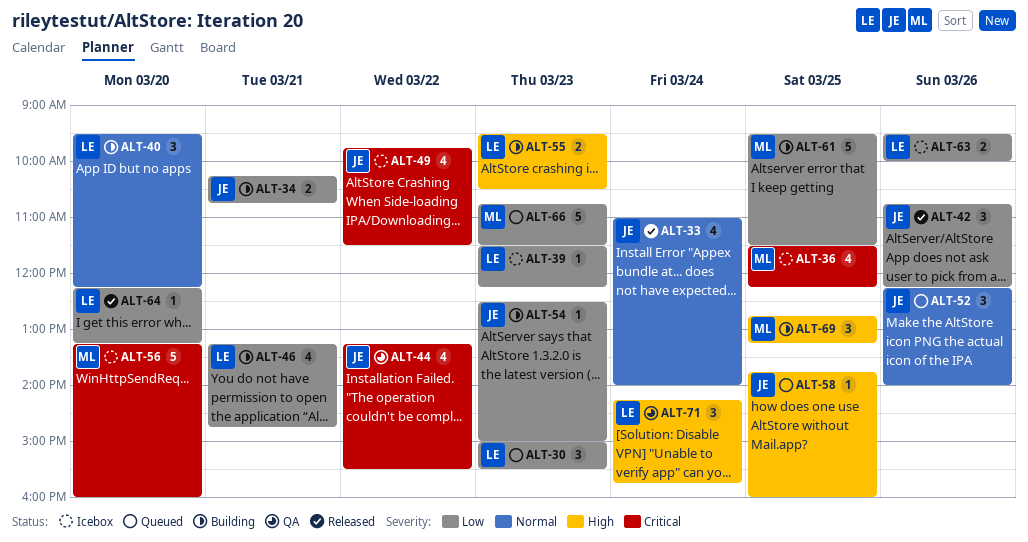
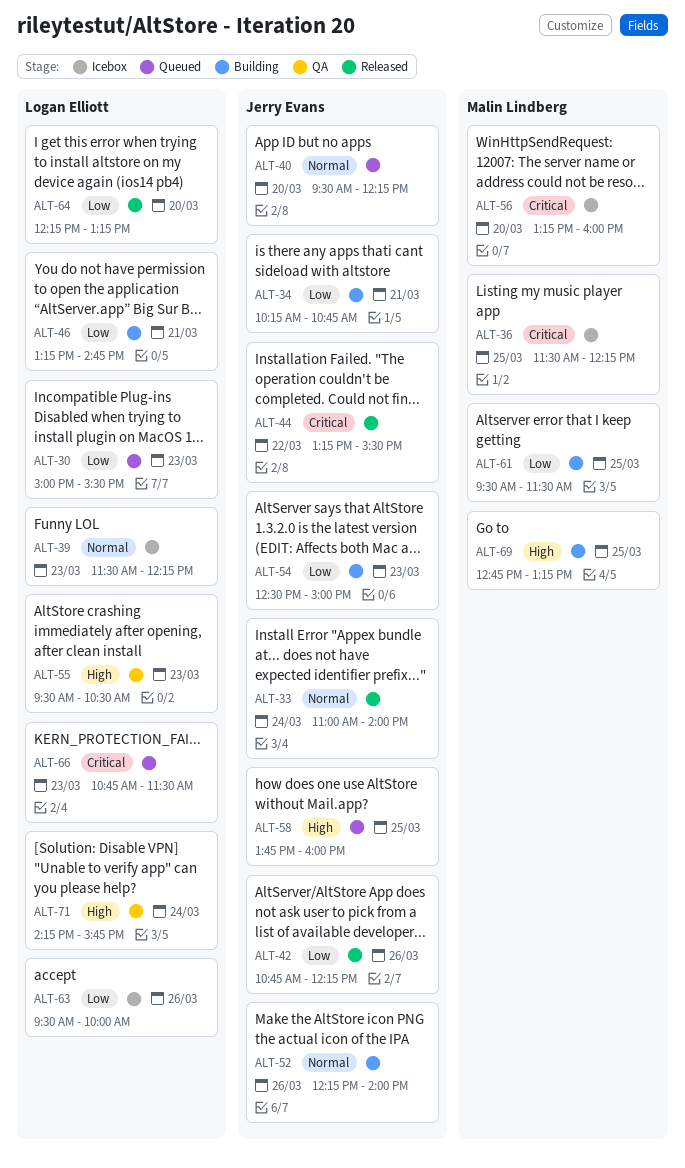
ALT-39, priority: Low -> Normal
ALT-40, status: Building -> Queued
ALT-40, owner: Logan Elliott -> Jerry Evans
ALT-44, status: QA -> Released
ALT-49: present -> none
ALT-52, status: Queued -> Building
ALT-55, status: Building -> QA
ALT-66, owner: Malin Lindberg -> Logan Elliott
ALT-66, priority: Low -> Critical

